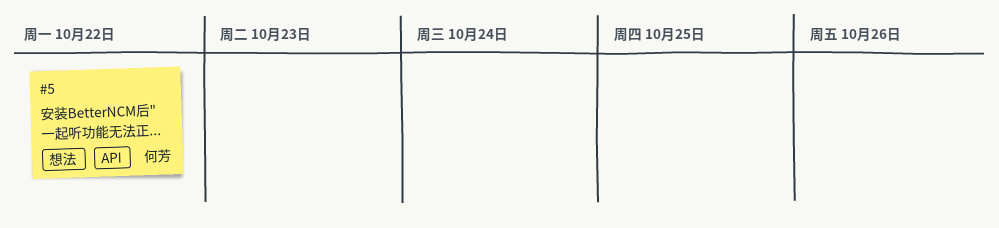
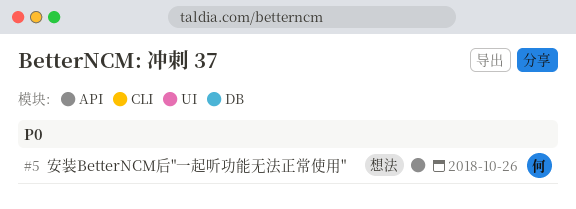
#5, due: Oct 22 -> Oct 26

